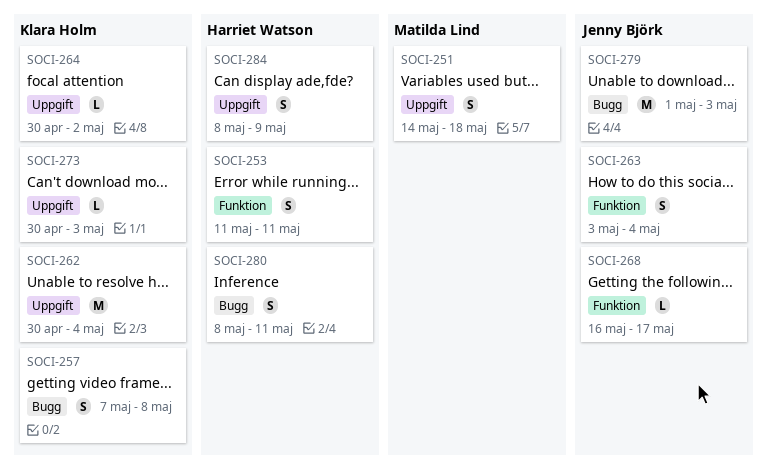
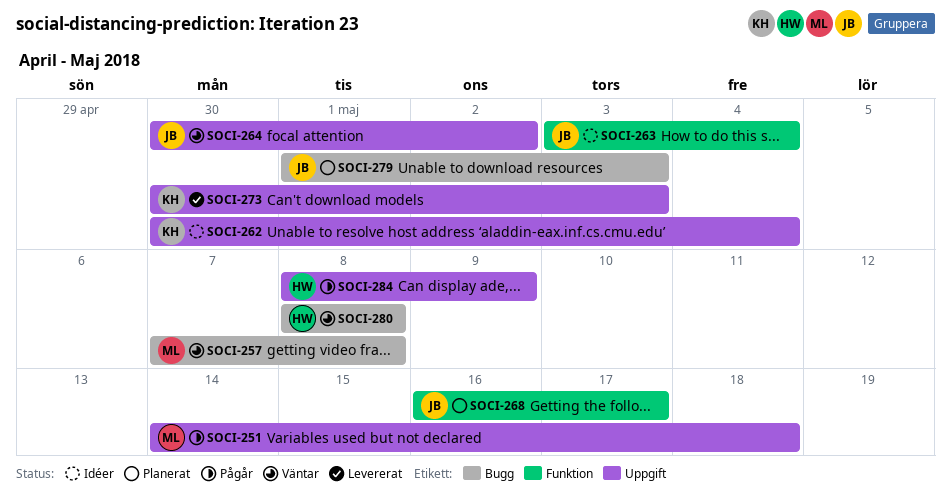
SOCI-253: present -> none
SOCI-257, owner: Klara Holm -> Matilda Lind
SOCI-264, owner: Klara Holm -> Jenny Björk
SOCI-280, due: May 11 -> May 8

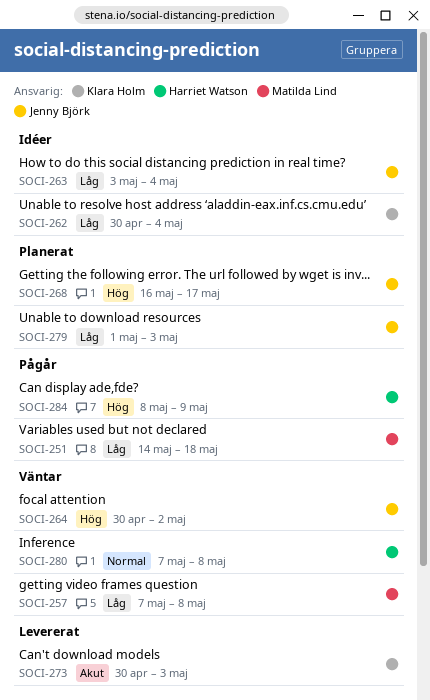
SOCI-280, start: May 8 -> May 7

